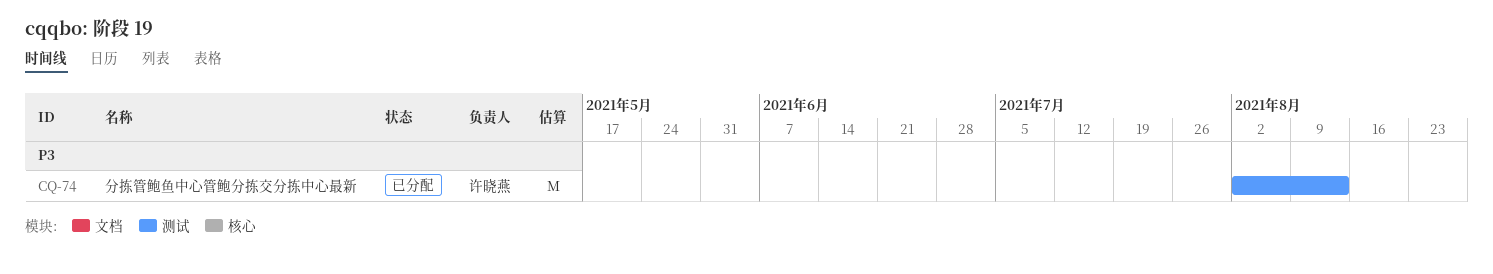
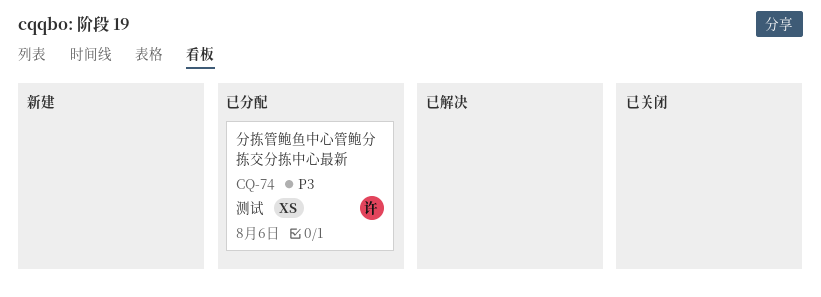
CQ-74, estimate: M -> XS
CQ-74, due: Aug 13 -> Aug 6

